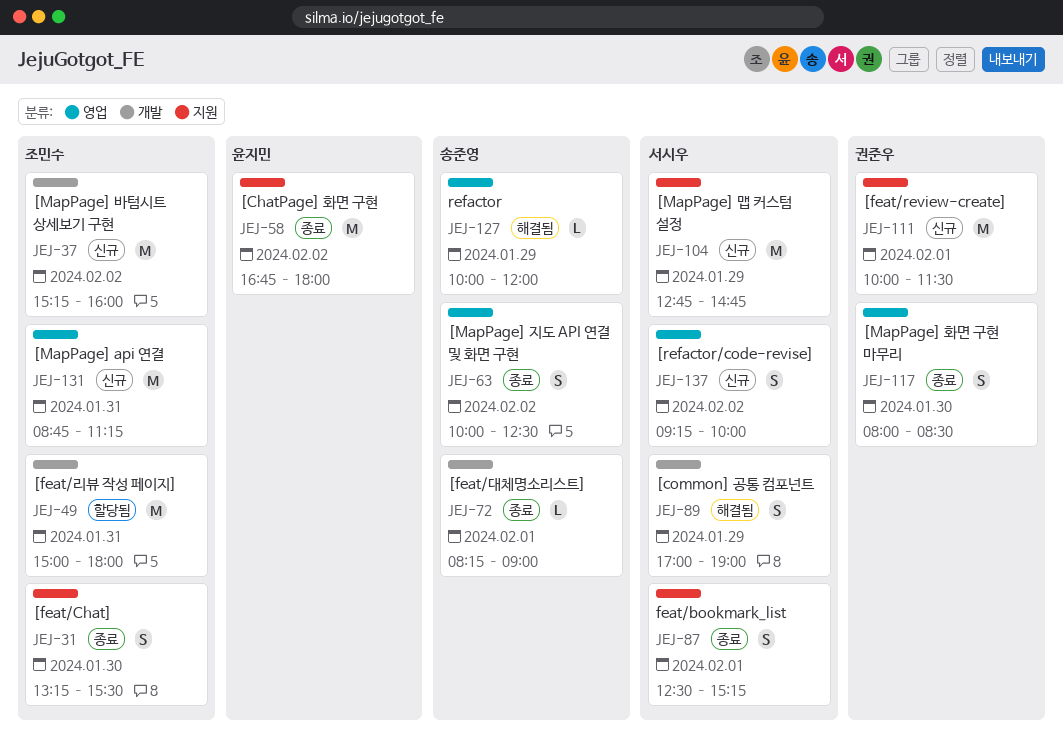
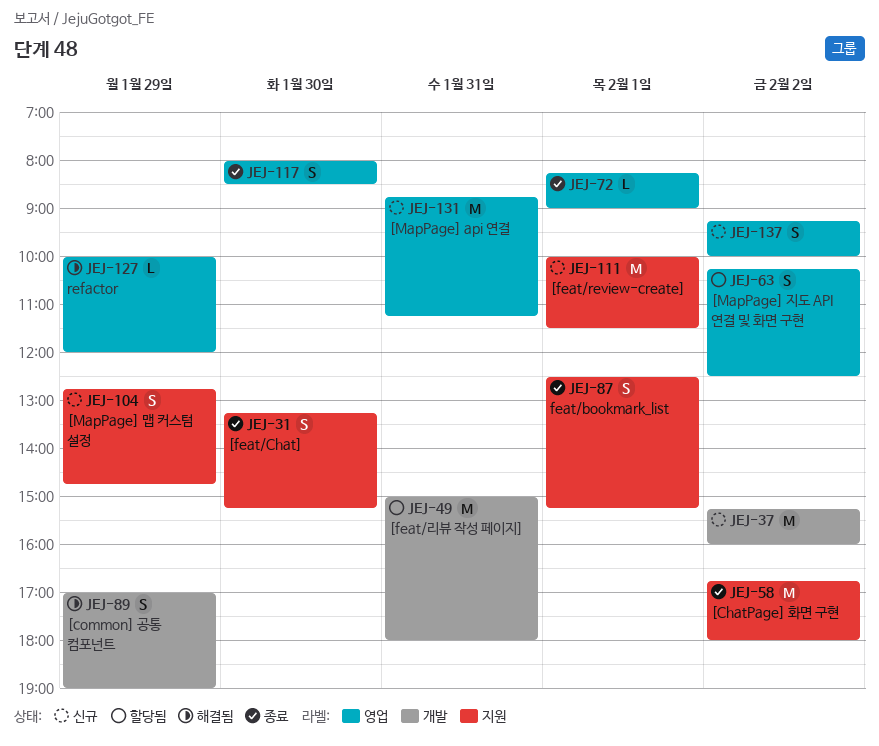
JEJ-31, ends: 15:30 -> 15:15
JEJ-63, status: 종료 -> 할당됨
JEJ-63, begins: 10:00 -> 10:15
JEJ-72, label: 개발 -> 영업
JEJ-104, estimate: M -> S

